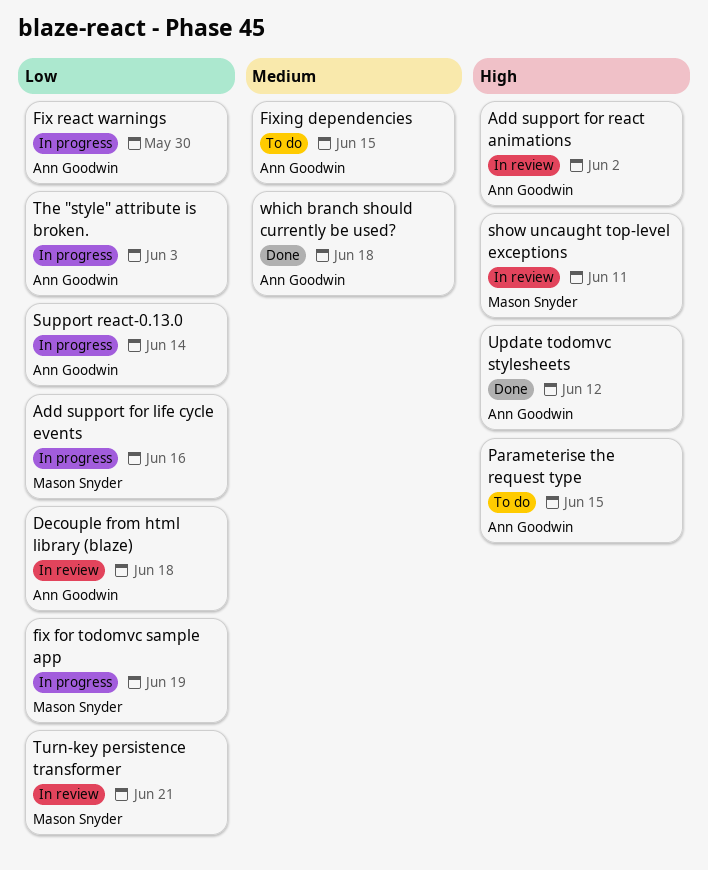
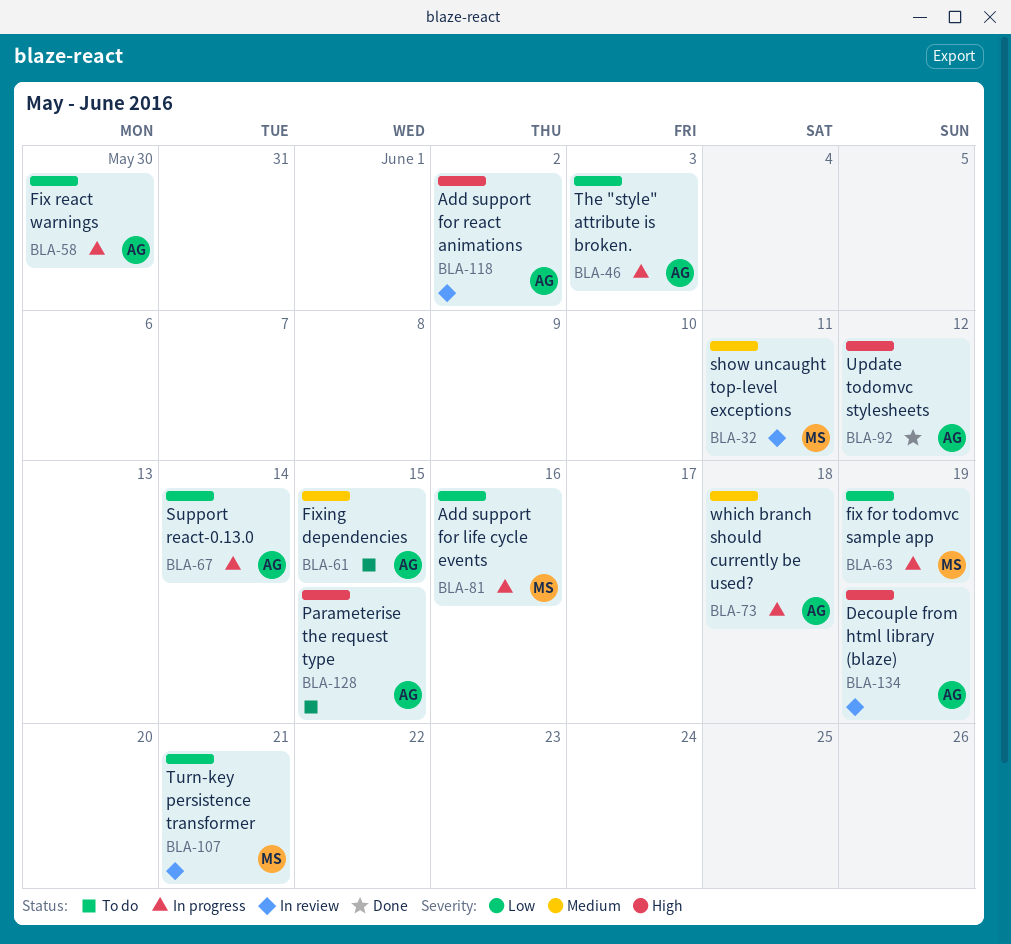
Decouple from html library (blaze), priority: Low -> High
Decouple from html library (blaze), due: Jun 18 -> Jun 19
show uncaught top-level exceptions, priority: High -> Medium
which branch should currently be used?, status: Done -> In progress

